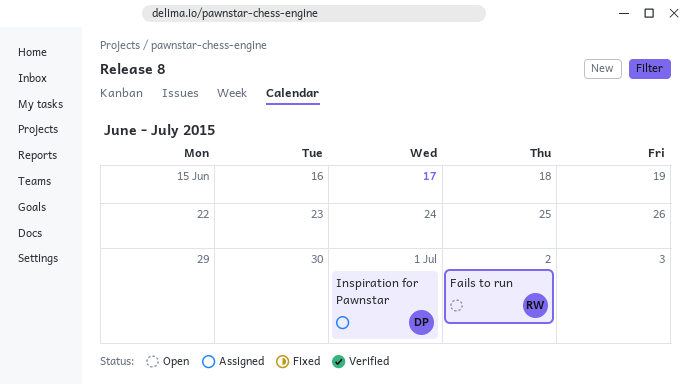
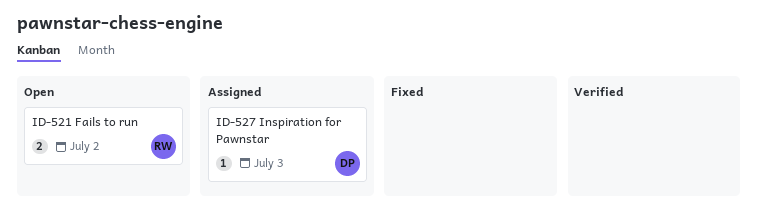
Inspiration for Pawnstar, due: Jul 1 -> Jul 3

